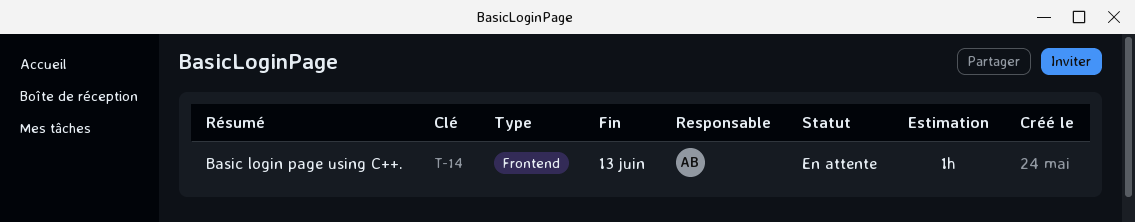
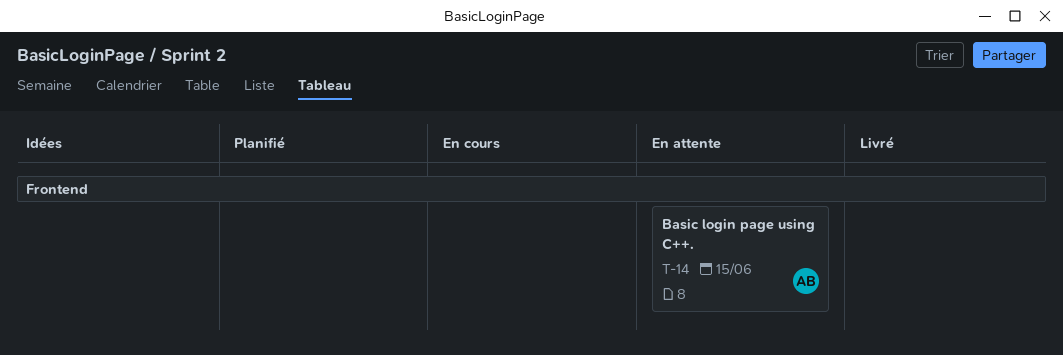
T-14, due: Jun 13 -> Jun 15

